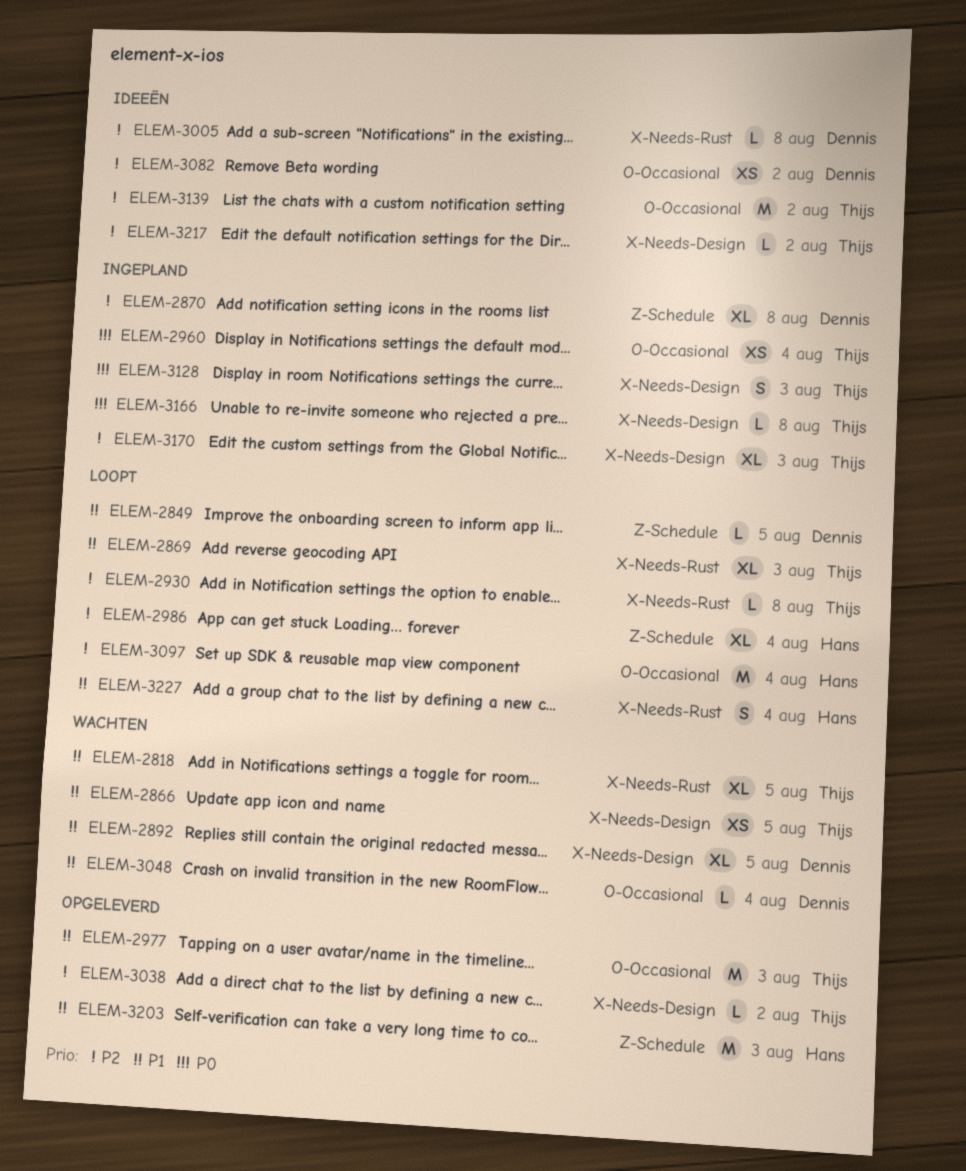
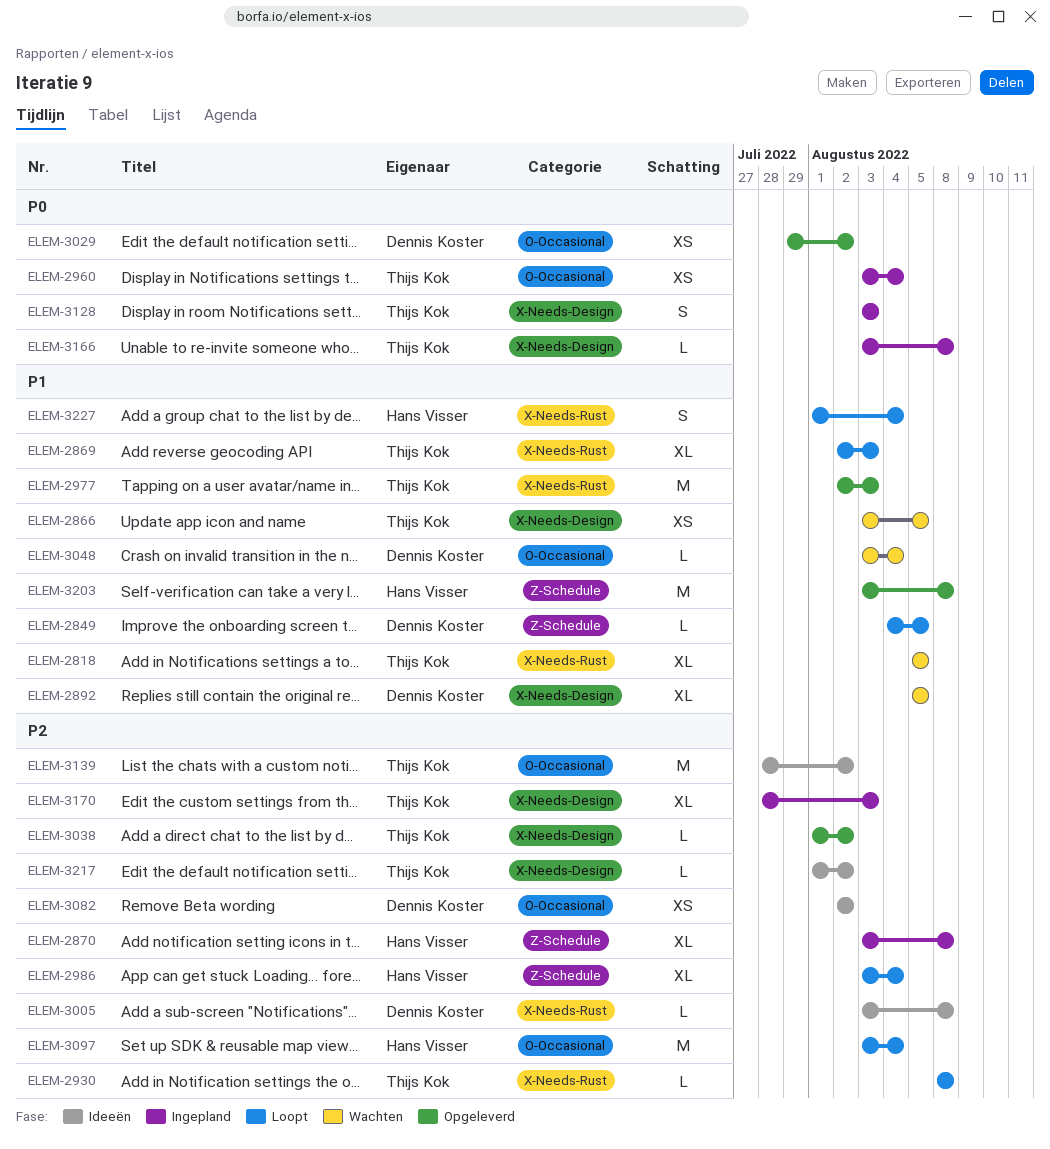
ELEM-2870, owner: Dennis Koster -> Hans Visser
ELEM-2977, label: O-Occasional -> X-Needs-Rust
ELEM-3029: none -> present
ELEM-3203, due: Aug 3 -> Aug 8

